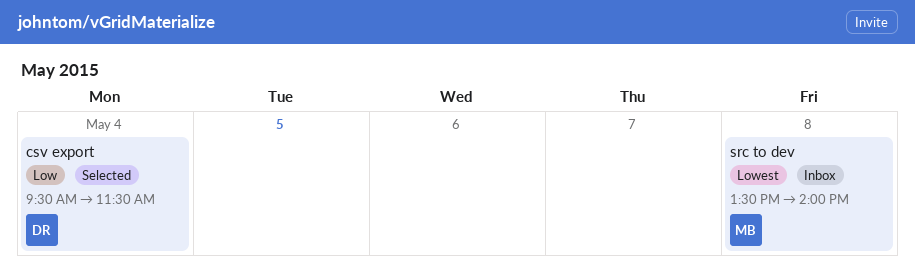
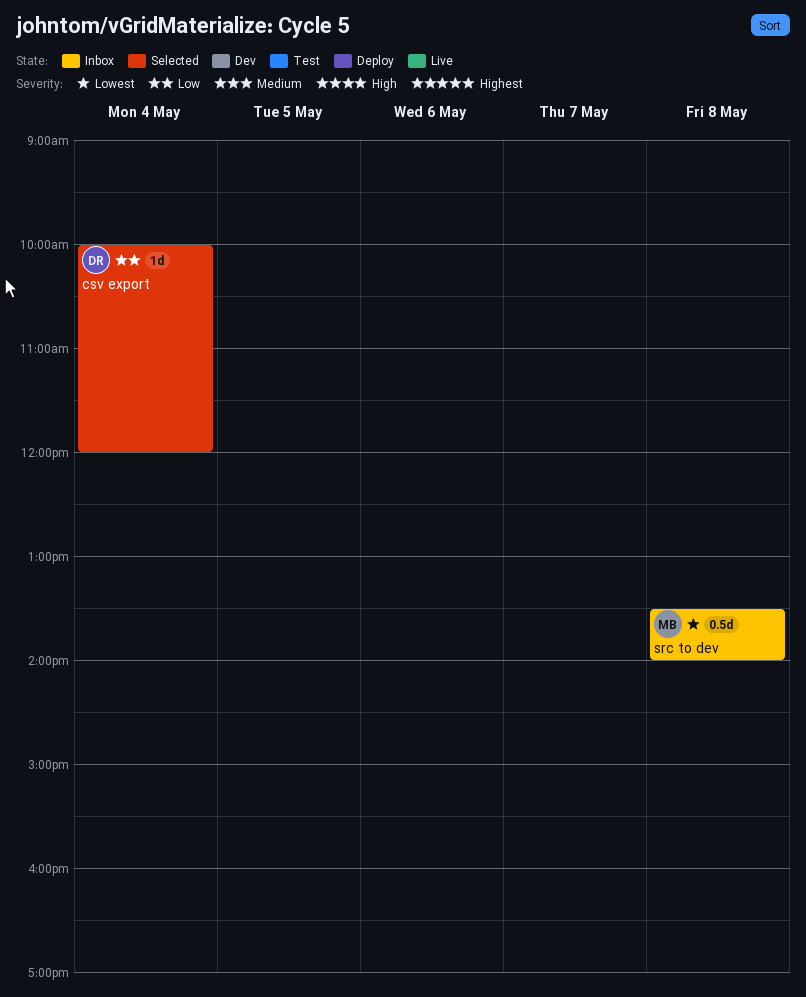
csv export, begins: 09:30 -> 10:00
csv export, ends: 11:30 -> 12:00

